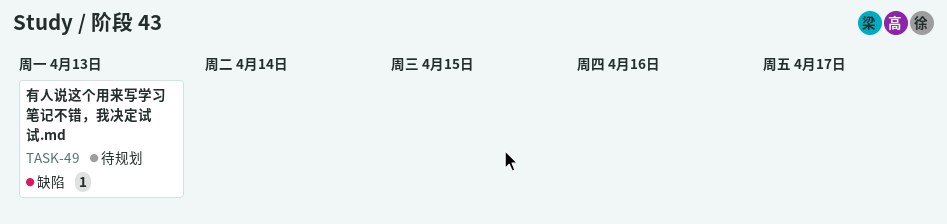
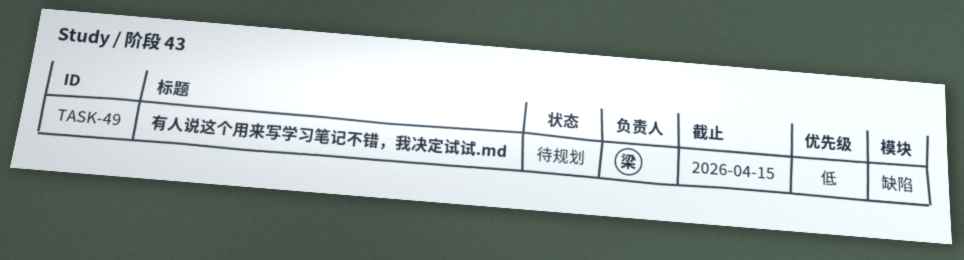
TASK-49, due: Apr 13 -> Apr 15

